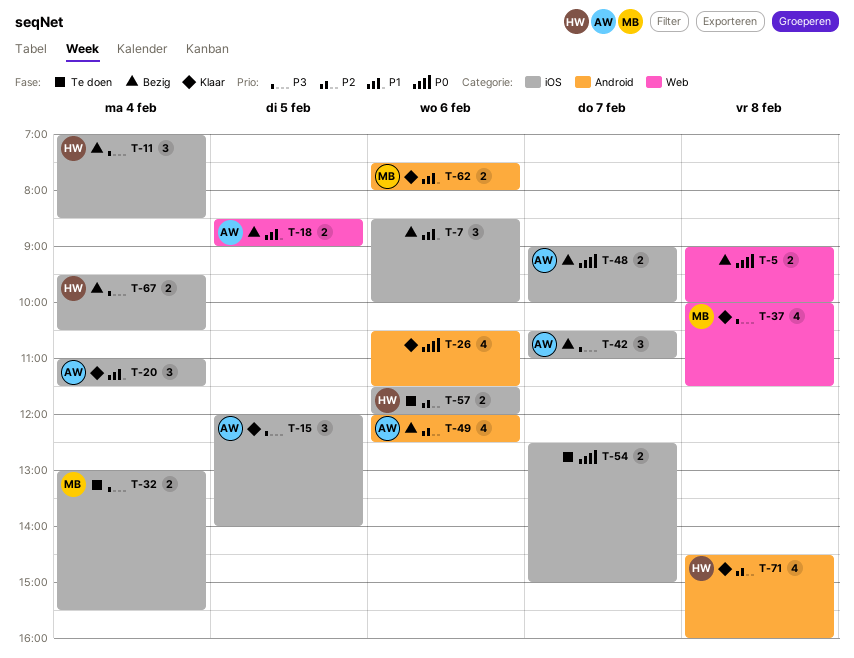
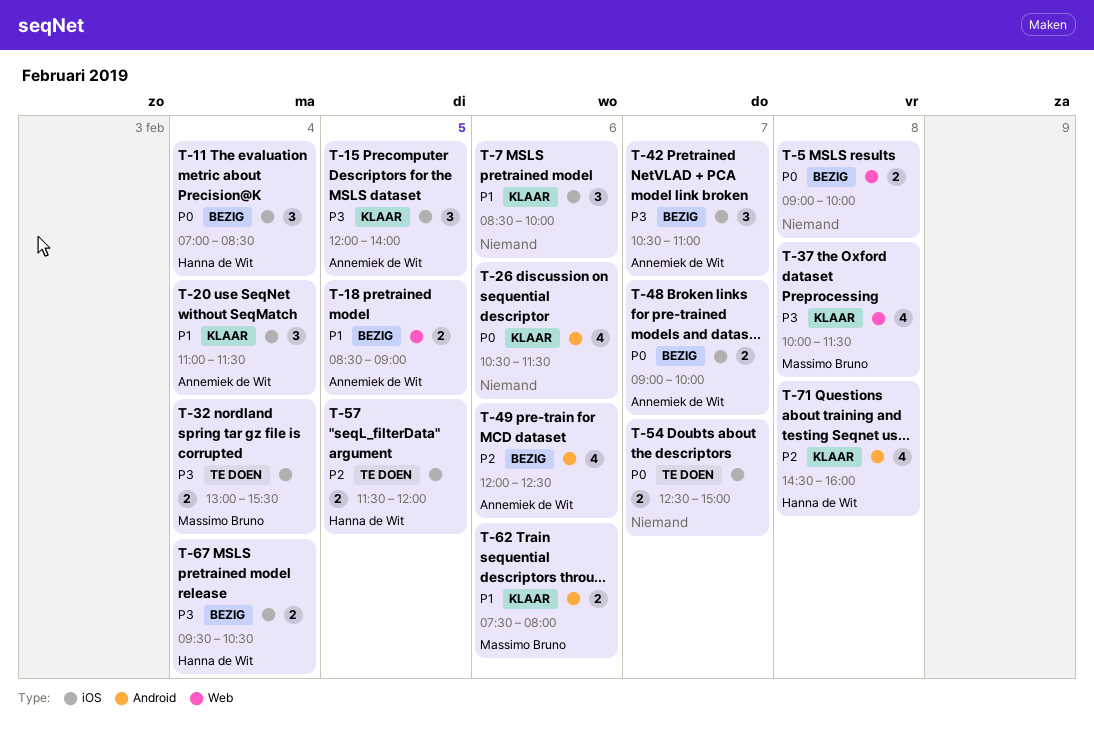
T-7, status: Bezig -> Klaar
T-11, priority: P3 -> P0
T-57, day: Feb 6 -> Feb 5

